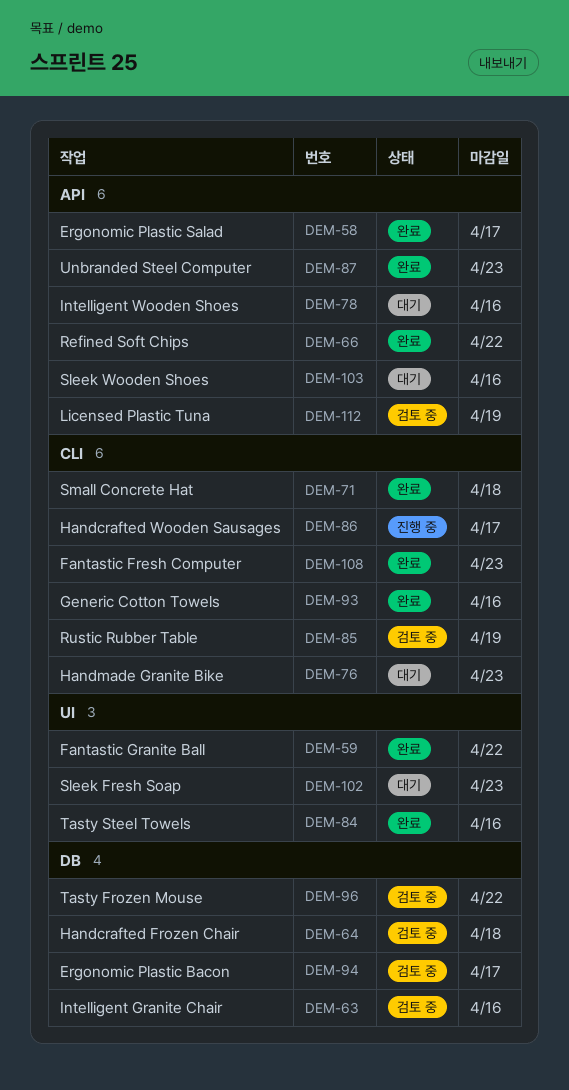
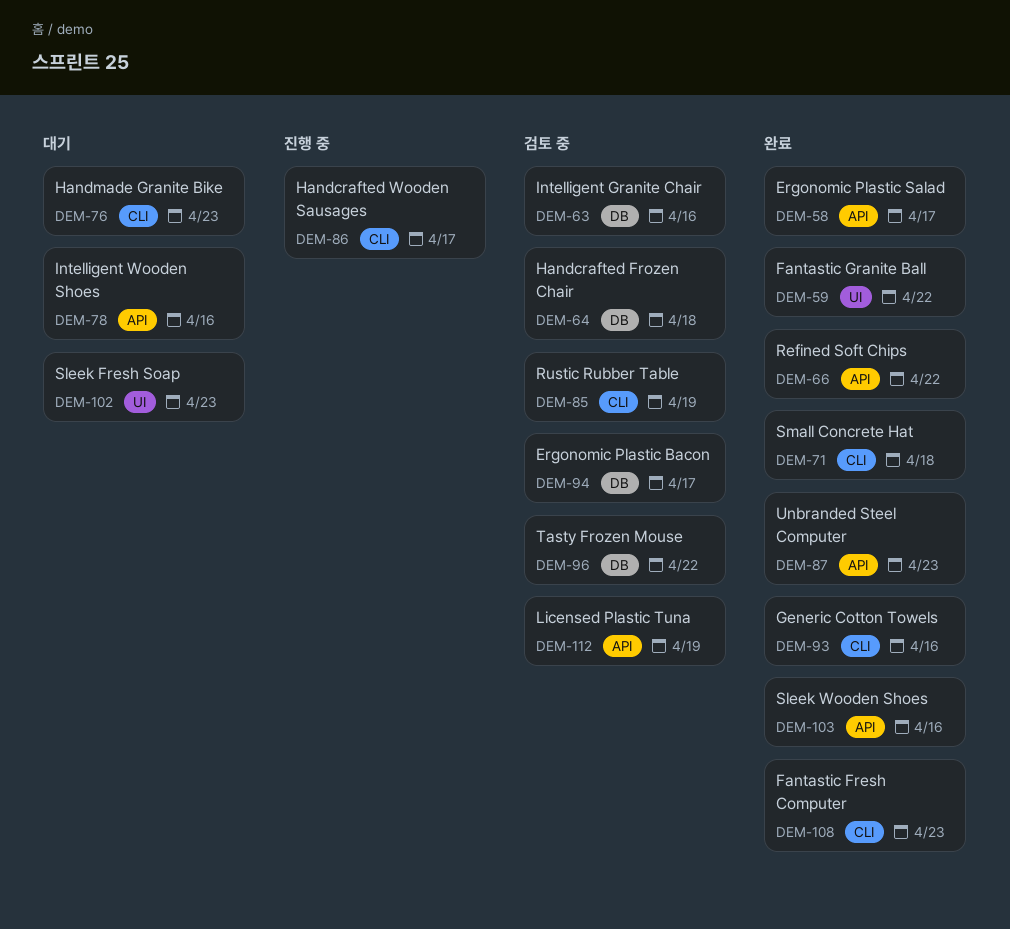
DEM-84: present -> none
DEM-103, status: 대기 -> 완료

